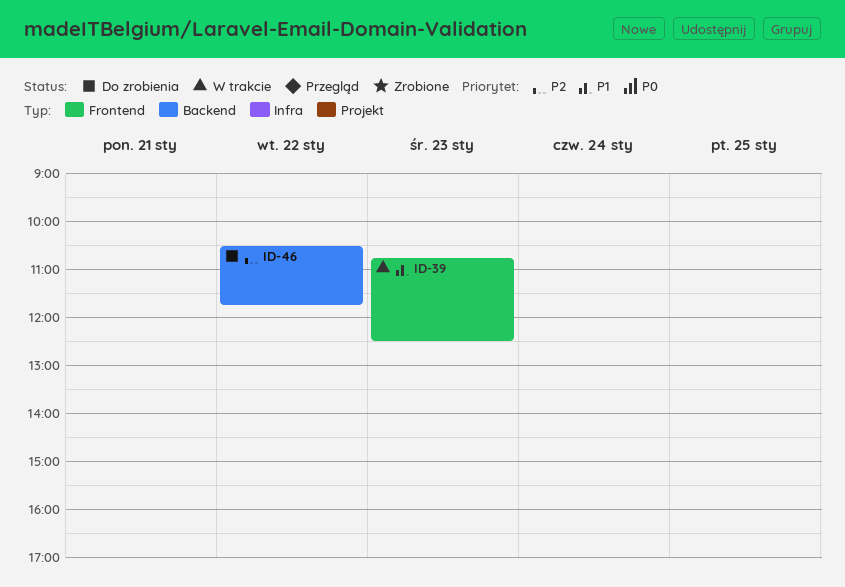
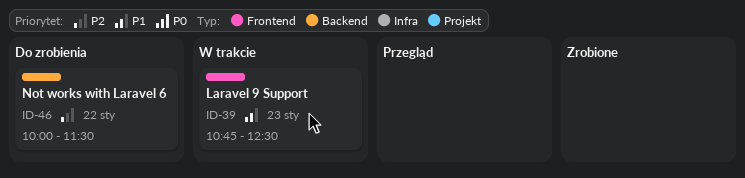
ID-46, begins: 10:30 -> 10:00
ID-46, ends: 11:45 -> 11:30

